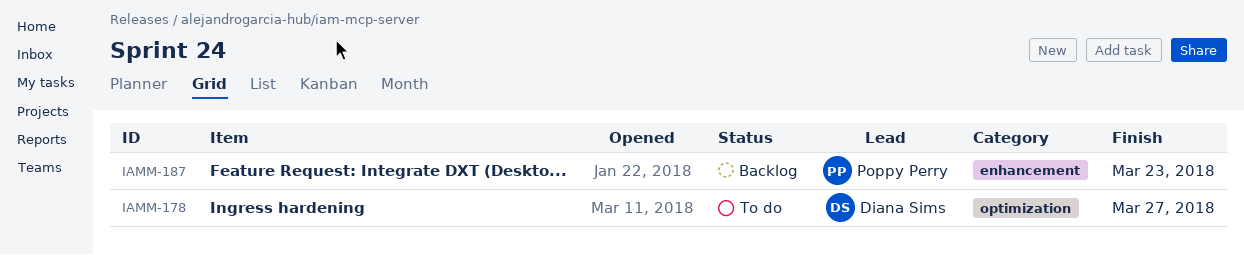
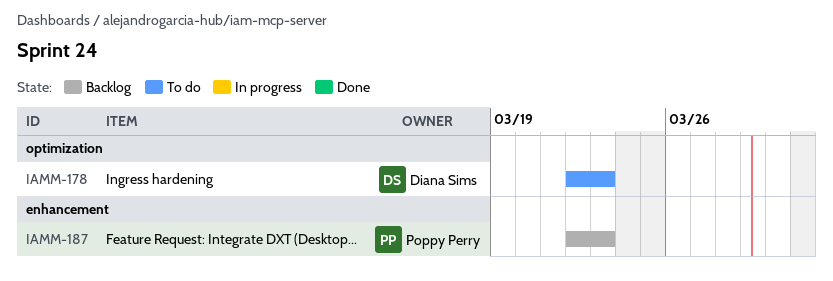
IAMM-178, due: Mar 27 -> Mar 23

